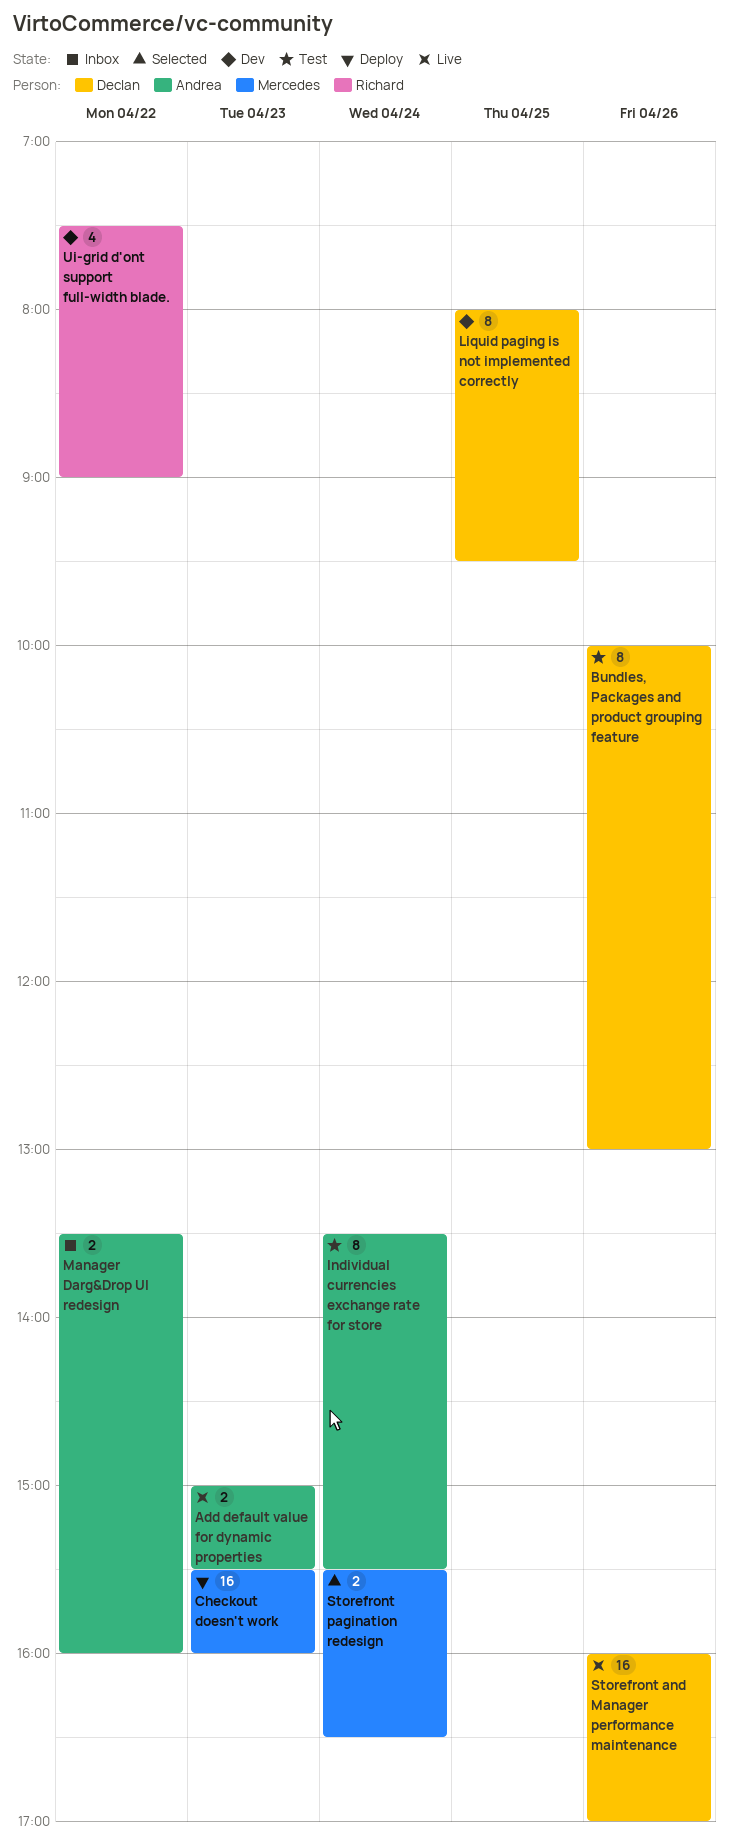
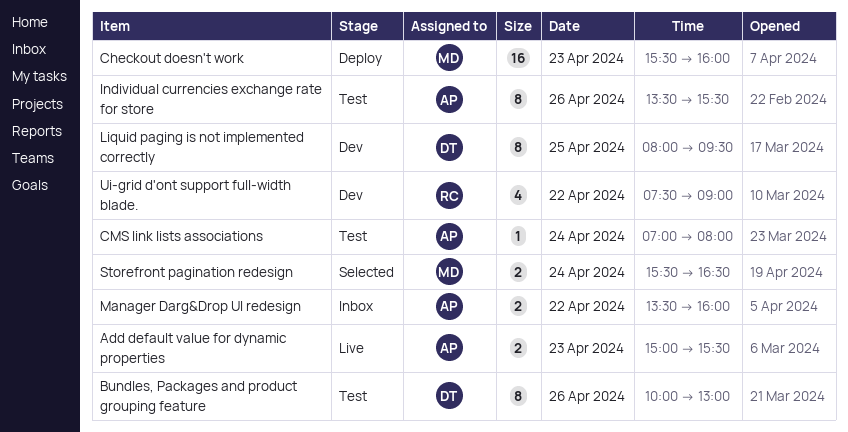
CMS link lists associations: none -> present
Individual currencies exchange rate for store, day: Apr 24 -> Apr 26
Storefront and Manager performance maintenance: present -> none

